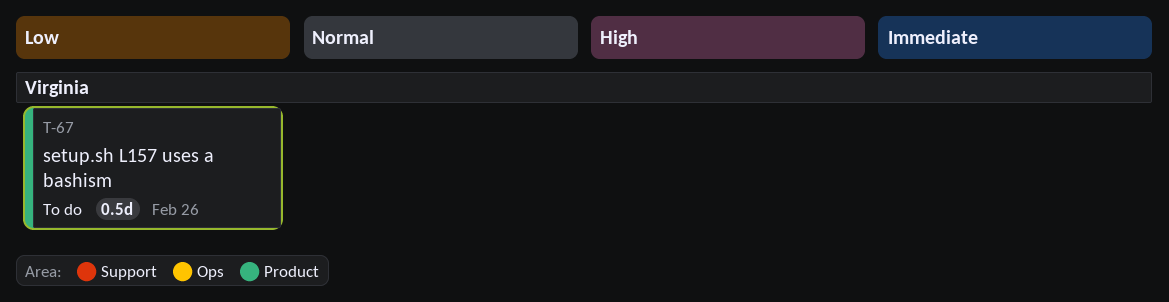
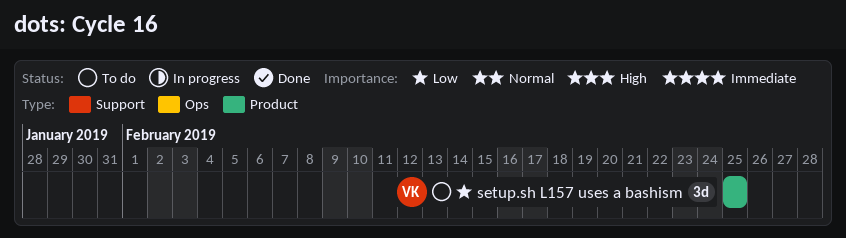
setup.sh L157 uses a bashism, estimate: 0.5d -> 3d
setup.sh L157 uses a bashism, due: Feb 26 -> Feb 25

